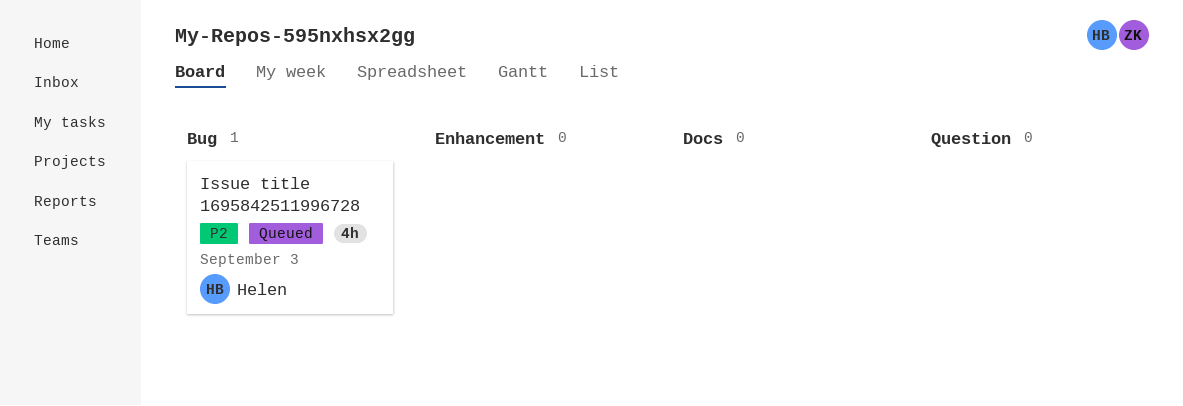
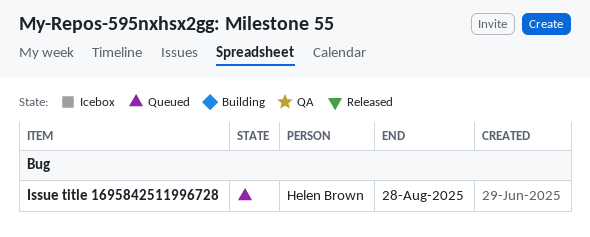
Issue title 1695842511996728, due: Sep 3 -> Aug 28

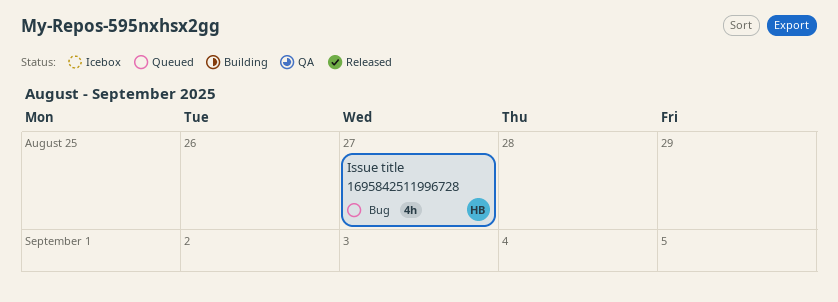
Issue title 1695842511996728, due: Aug 28 -> Aug 27

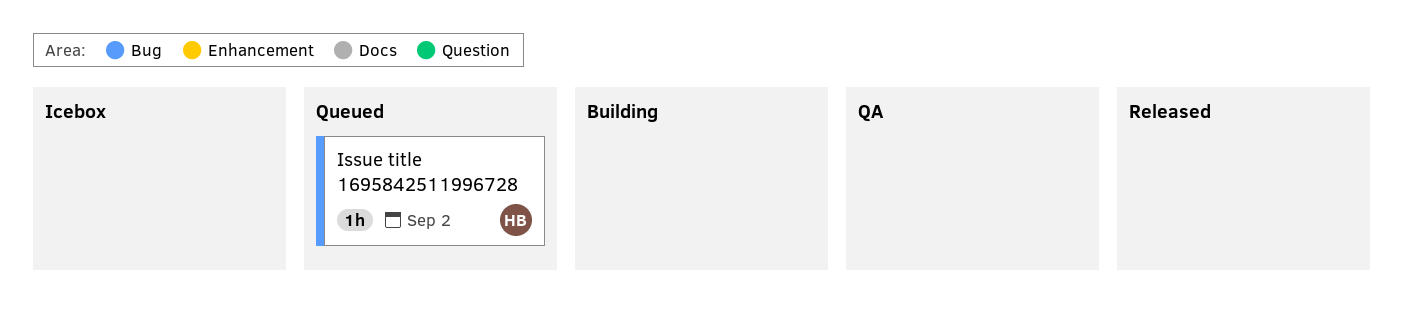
Issue title 1695842511996728, estimate: 4h -> 1h
Issue title 1695842511996728, due: Aug 27 -> Sep 2

